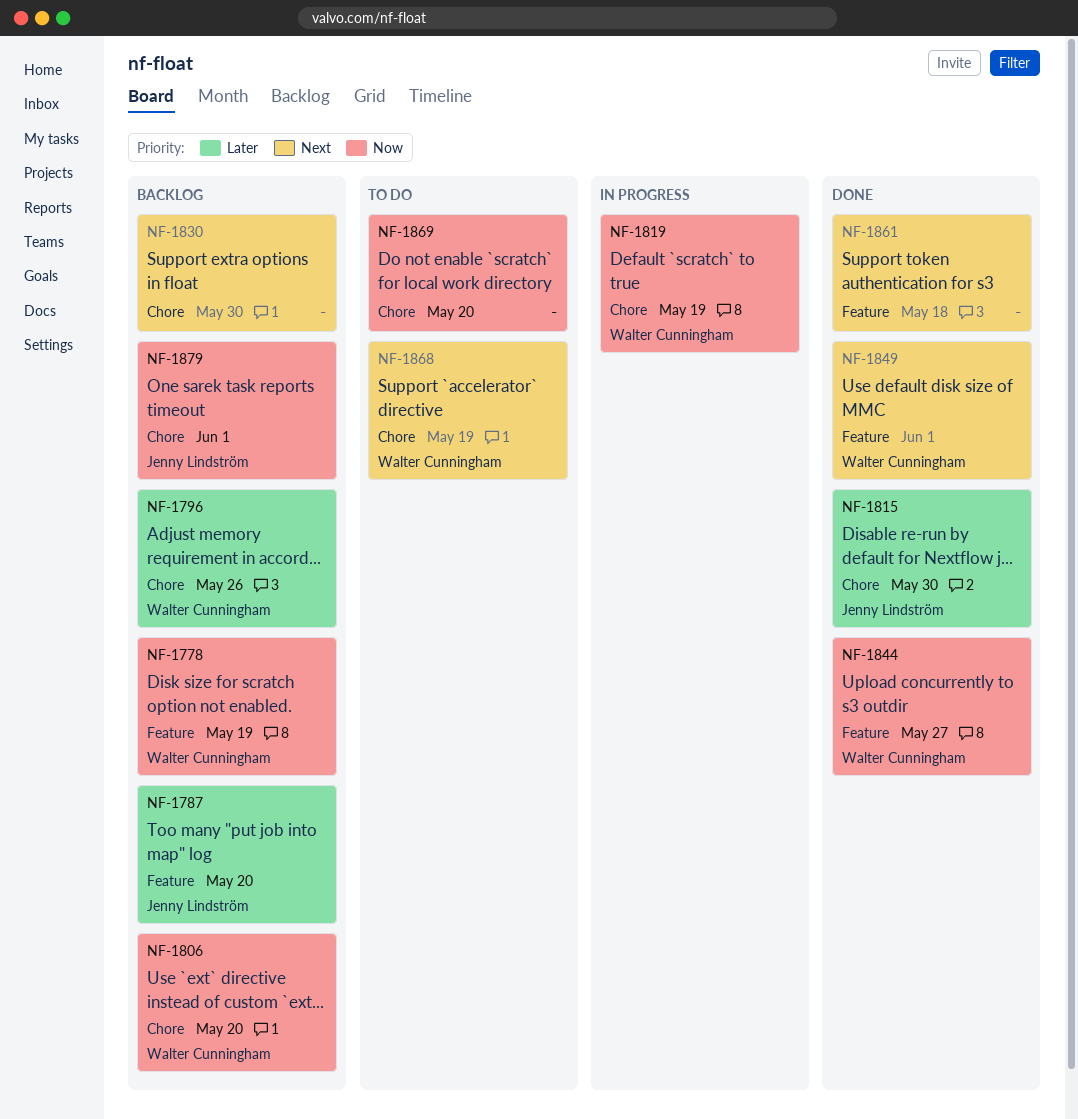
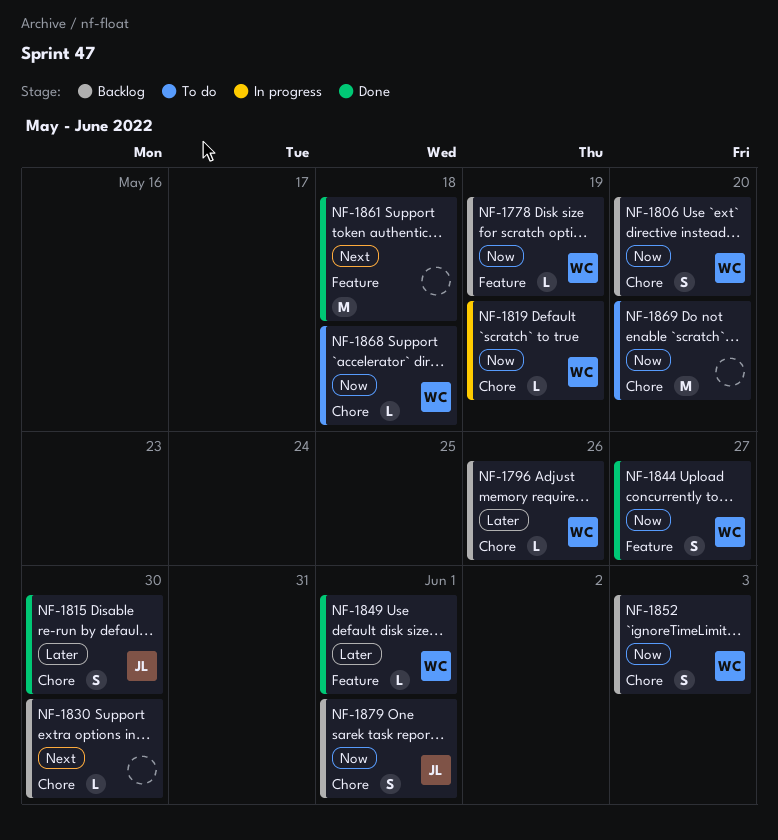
NF-1787: present -> none
NF-1849, priority: Next -> Later
NF-1852: none -> present
NF-1868, priority: Next -> Now
NF-1868, due: May 19 -> May 18

